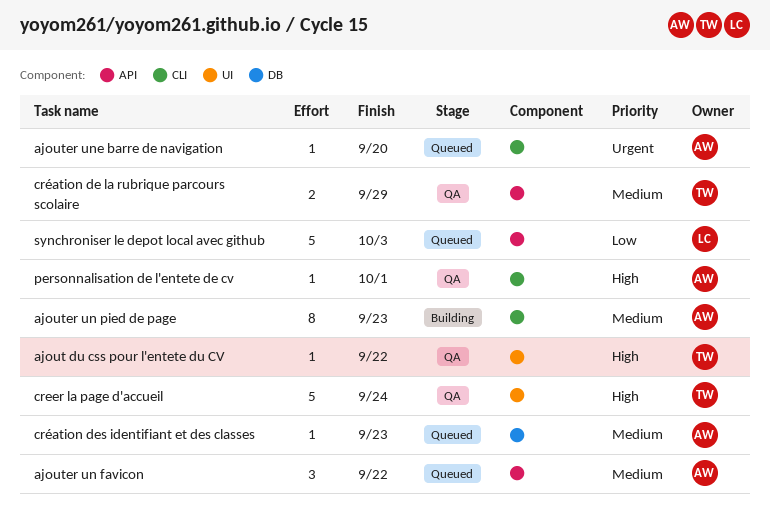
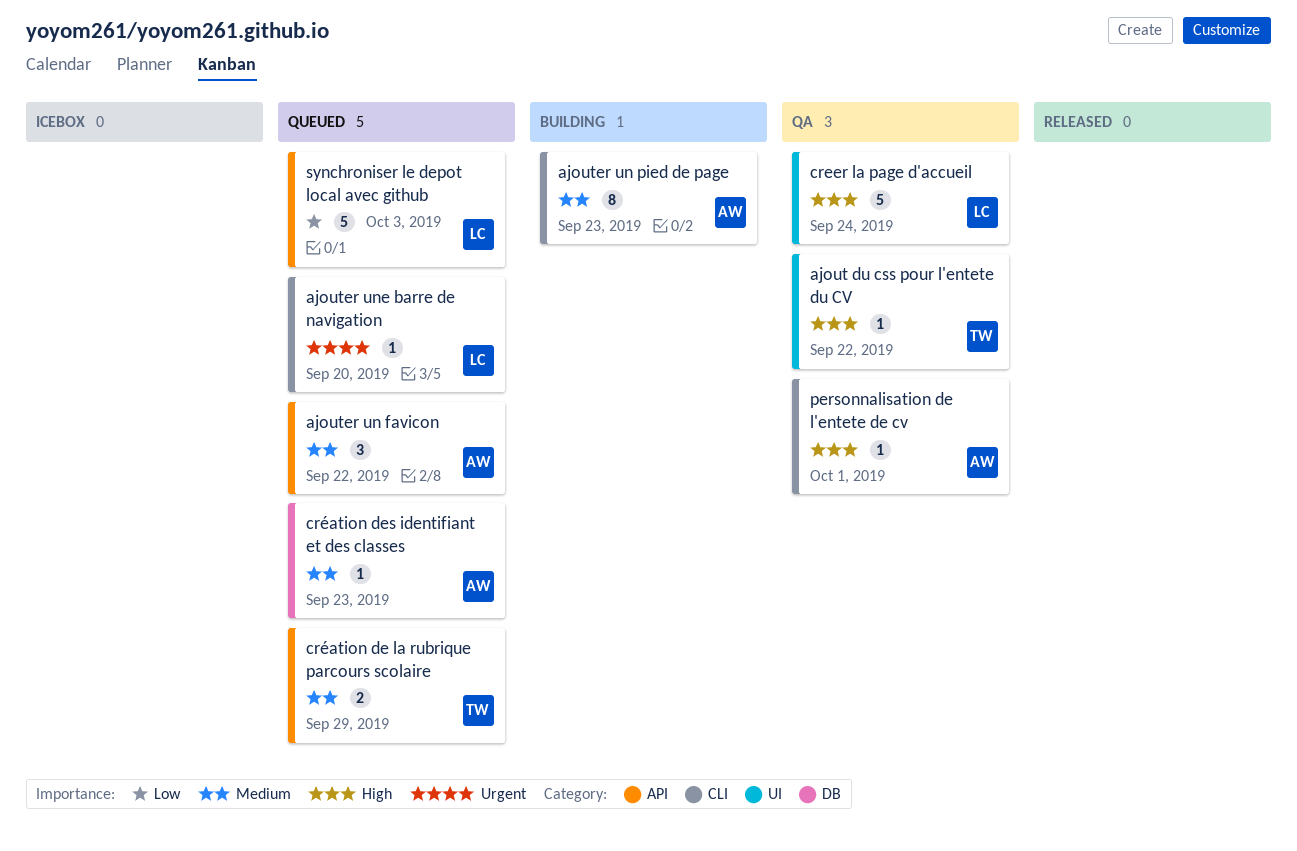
ajouter une barre de navigation, owner: AW -> LC
creer la page d'accueil, owner: TW -> LC
création de la rubrique parcours scolaire, status: QA -> Queued

